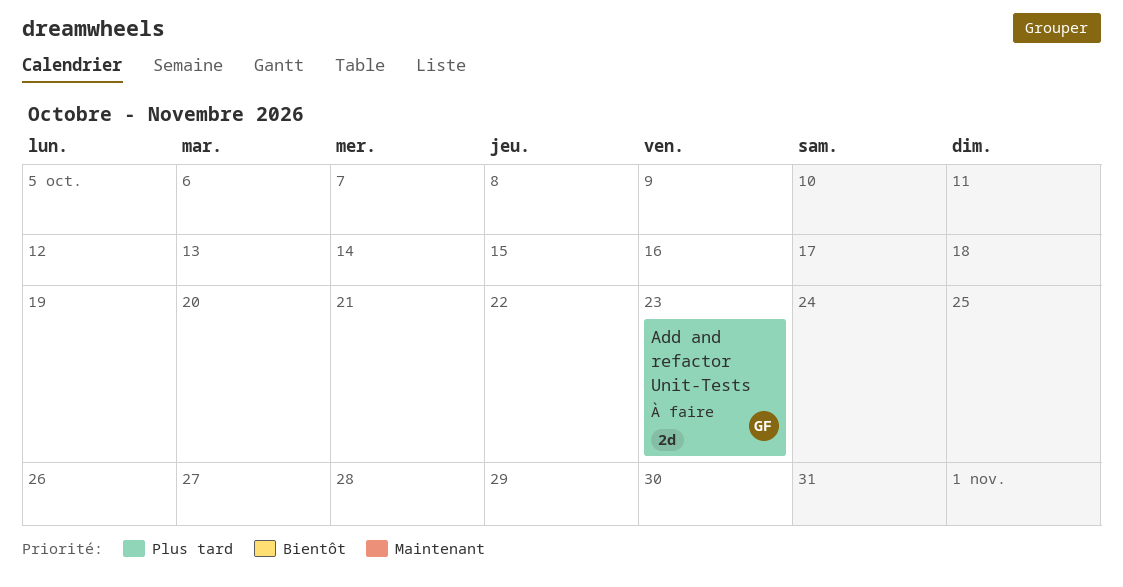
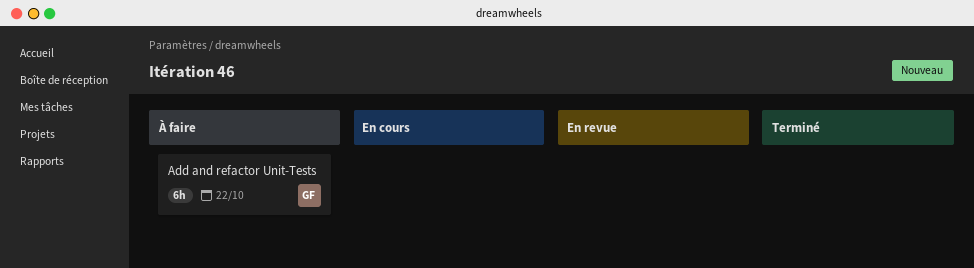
Add and refactor Unit-Tests, estimate: 2d -> 6h
Add and refactor Unit-Tests, due: Oct 23 -> Oct 22

